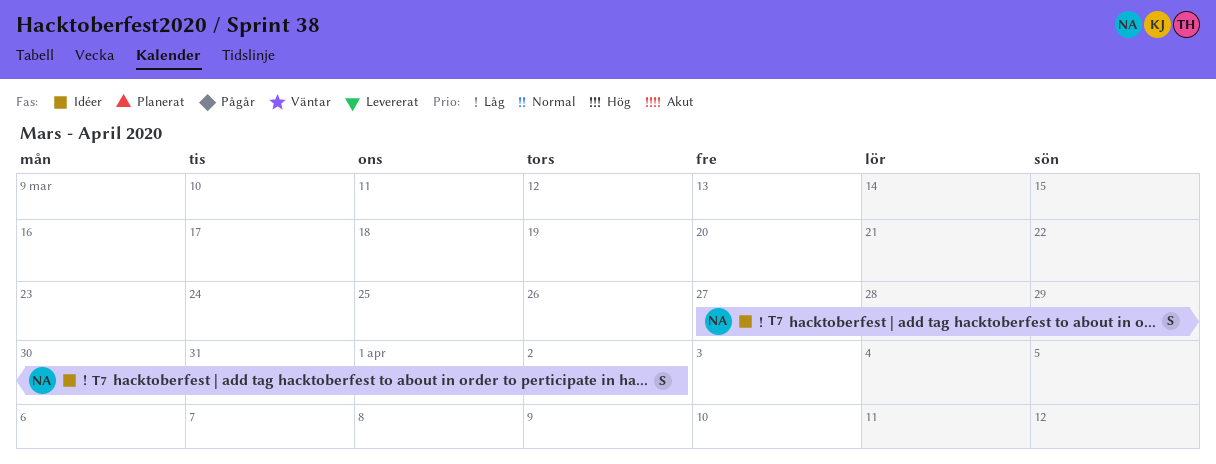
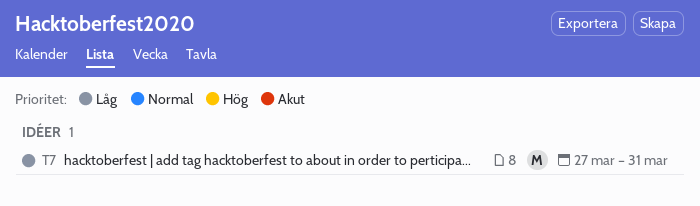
T7, estimate: S -> M
T7, due: Apr 2 -> Mar 31

